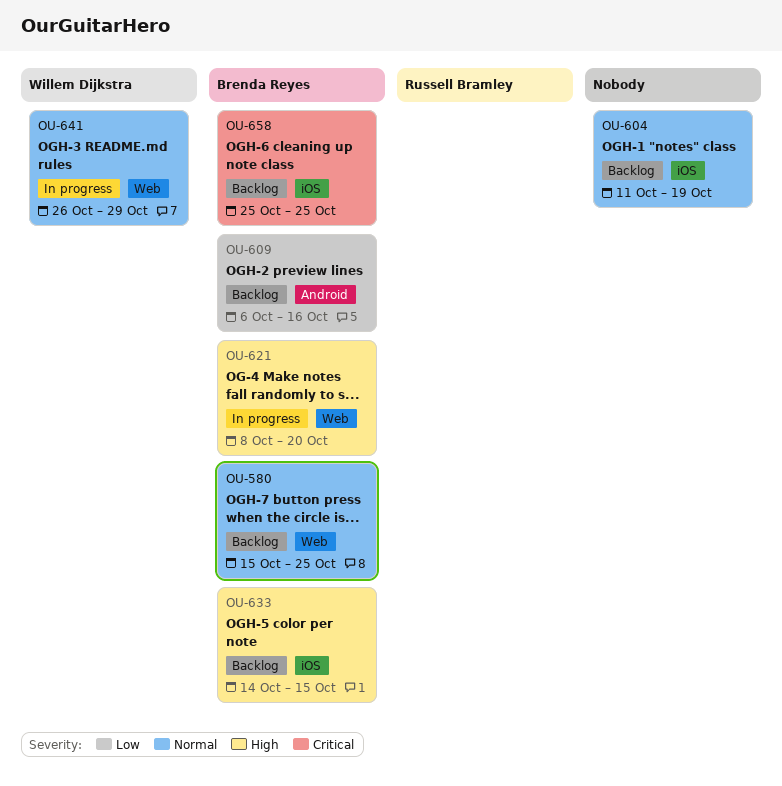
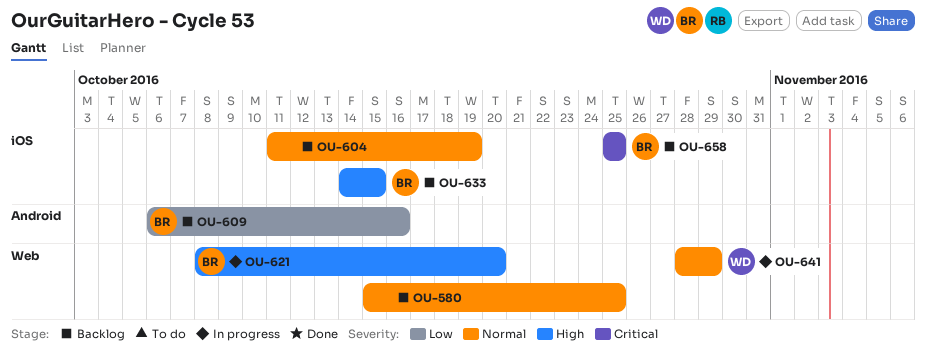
OU-580, owner: Brenda Reyes -> none
OU-641, start: Oct 26 -> Oct 28

